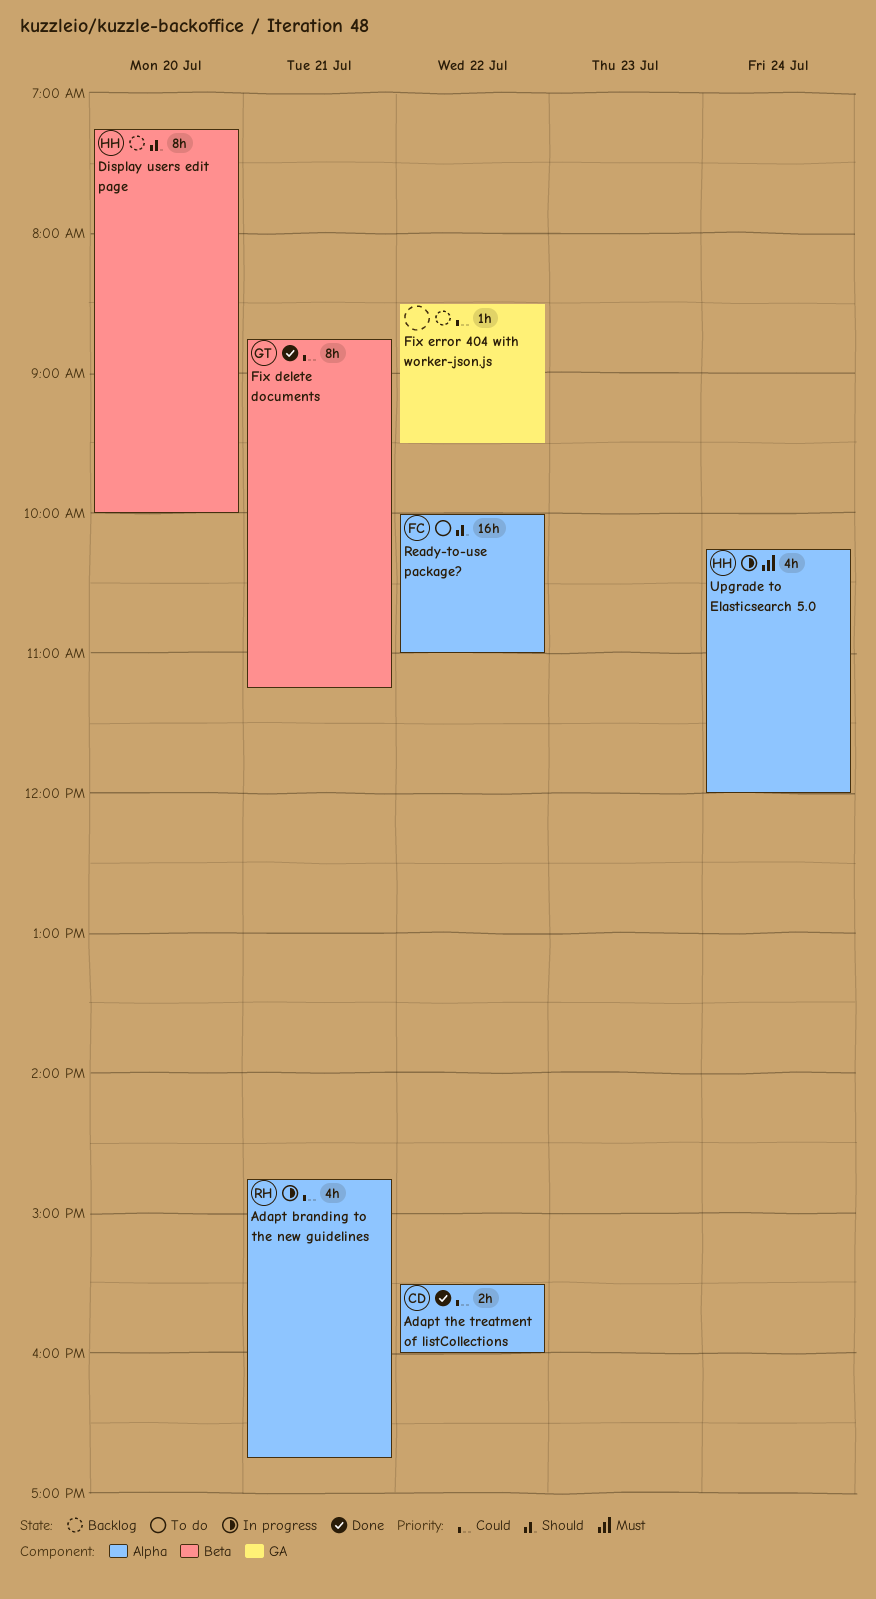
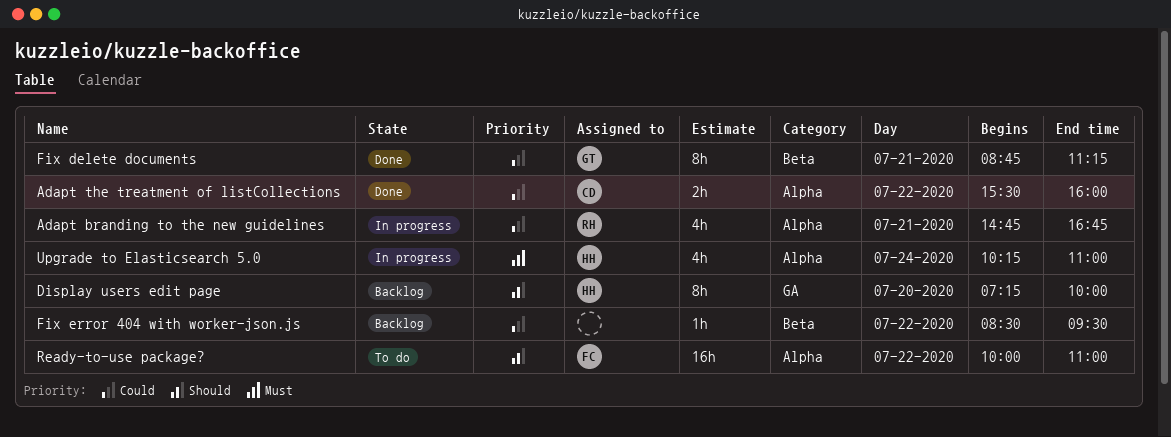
Display users edit page, label: Beta -> GA
Fix error 404 with worker-json.js, label: GA -> Beta
Upgrade to Elasticsearch 5.0, ends: 12:00 -> 11:00

